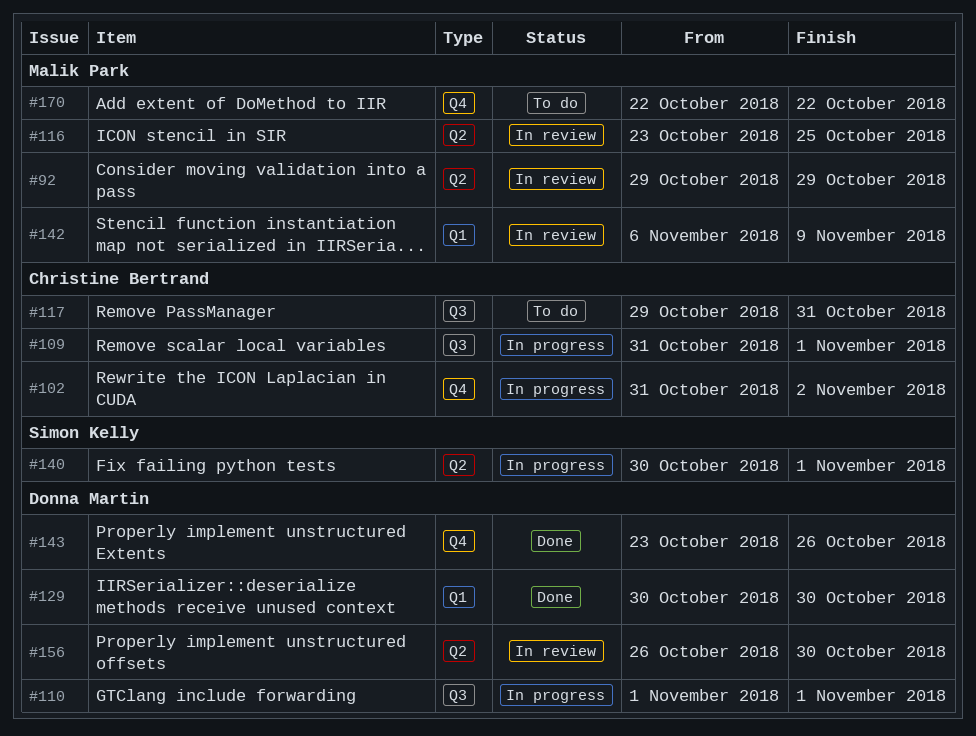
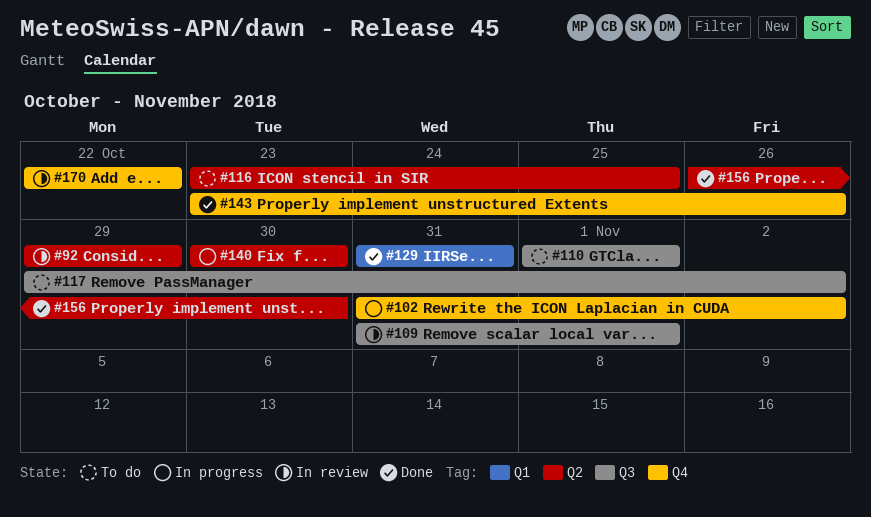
#109, status: In progress -> In review
#110, status: In progress -> To do
#116, status: In review -> To do
#117, due: Oct 31 -> Nov 2
#129, start: Oct 30 -> Oct 31
#129, due: Oct 30 -> Oct 31
#140, due: Nov 1 -> Oct 30
#142: present -> none
#156, status: In review -> Done
#170, status: To do -> In review

